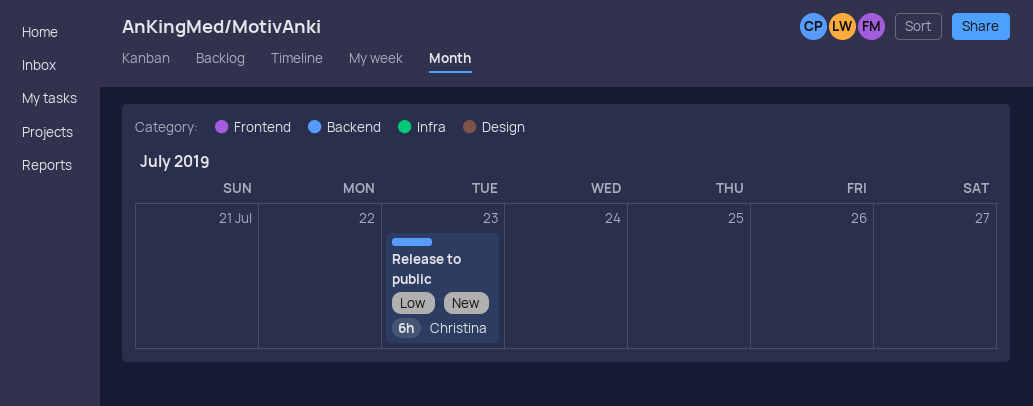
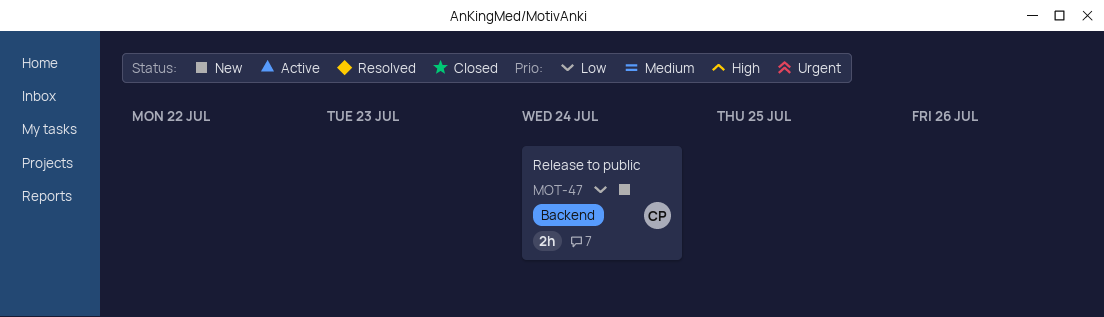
Release to public, estimate: 6h -> 2h
Release to public, due: Jul 23 -> Jul 24

